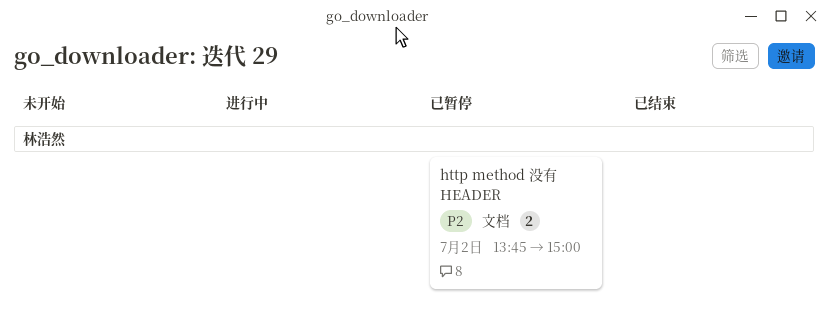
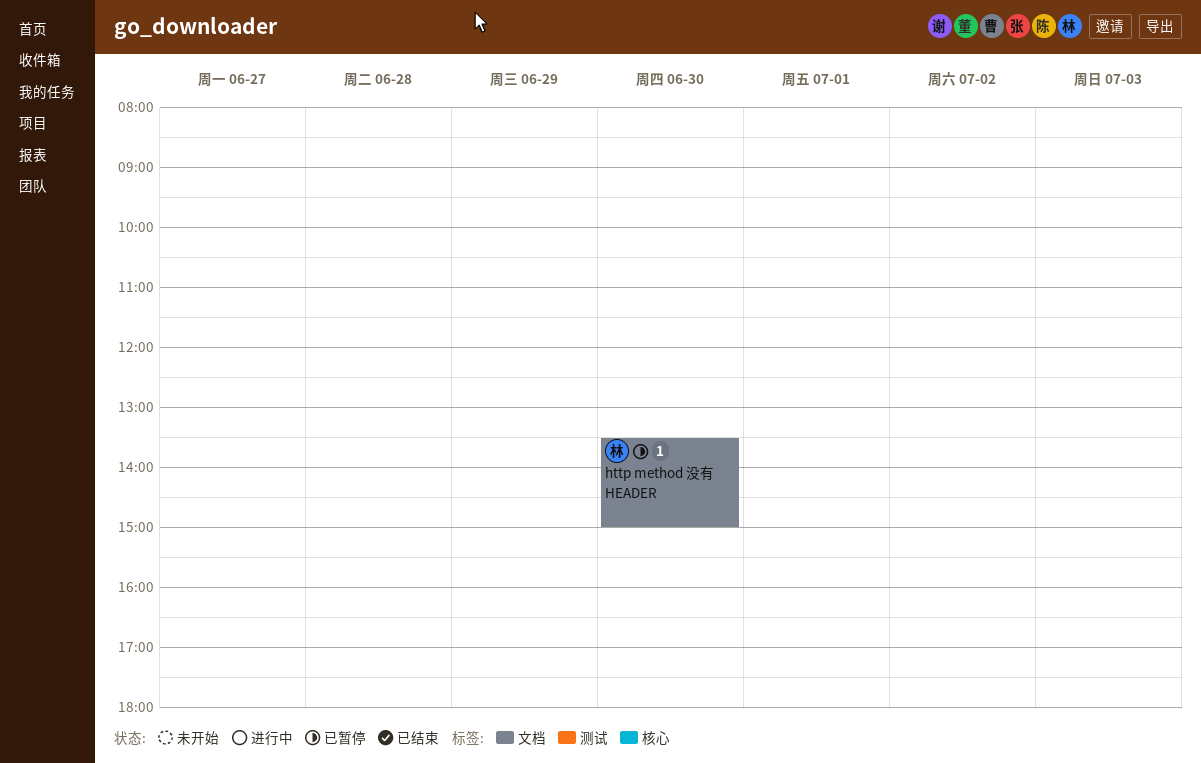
http method 没有 HEADER, estimate: 2 -> 1
http method 没有 HEADER, day: Jul 2 -> Jun 30
http method 没有 HEADER, begins: 13:45 -> 13:30

